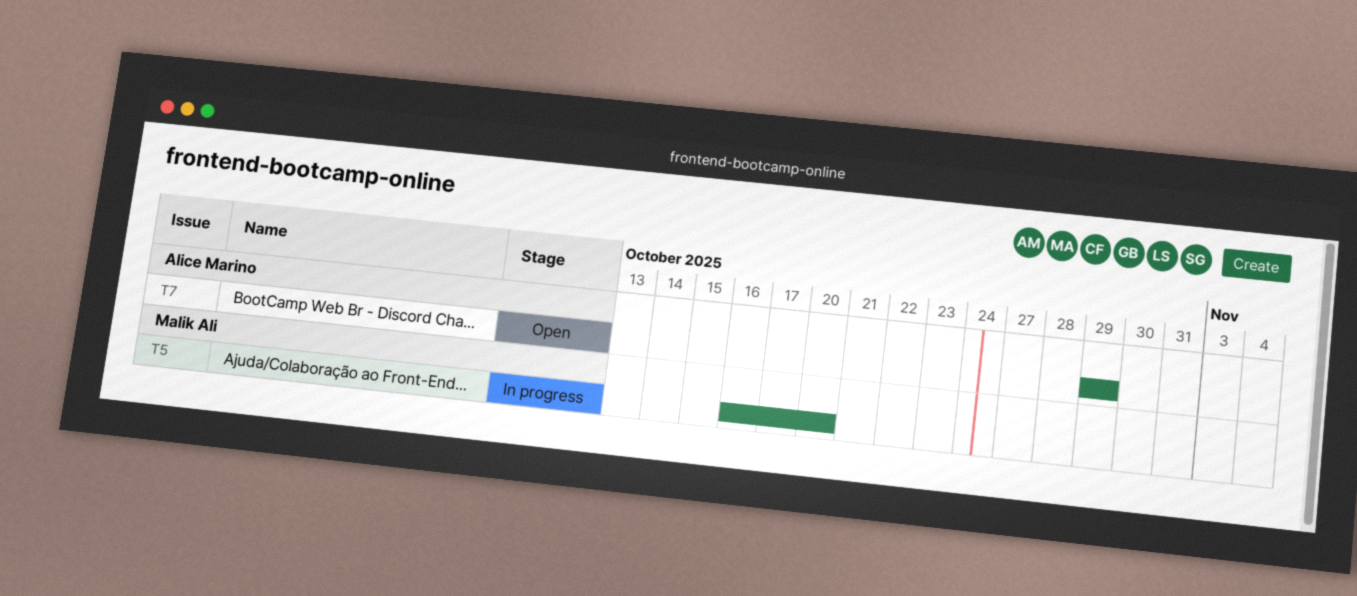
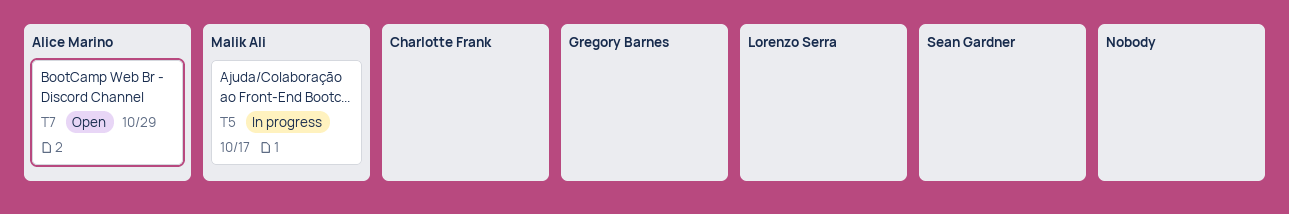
T5, due: Oct 20 -> Oct 17

